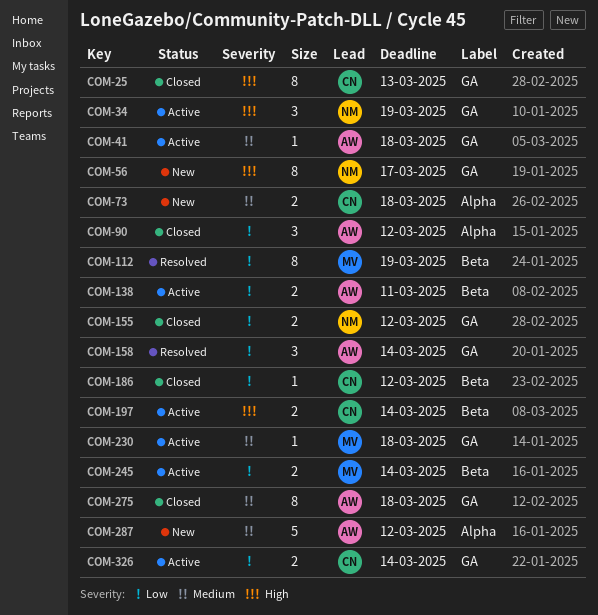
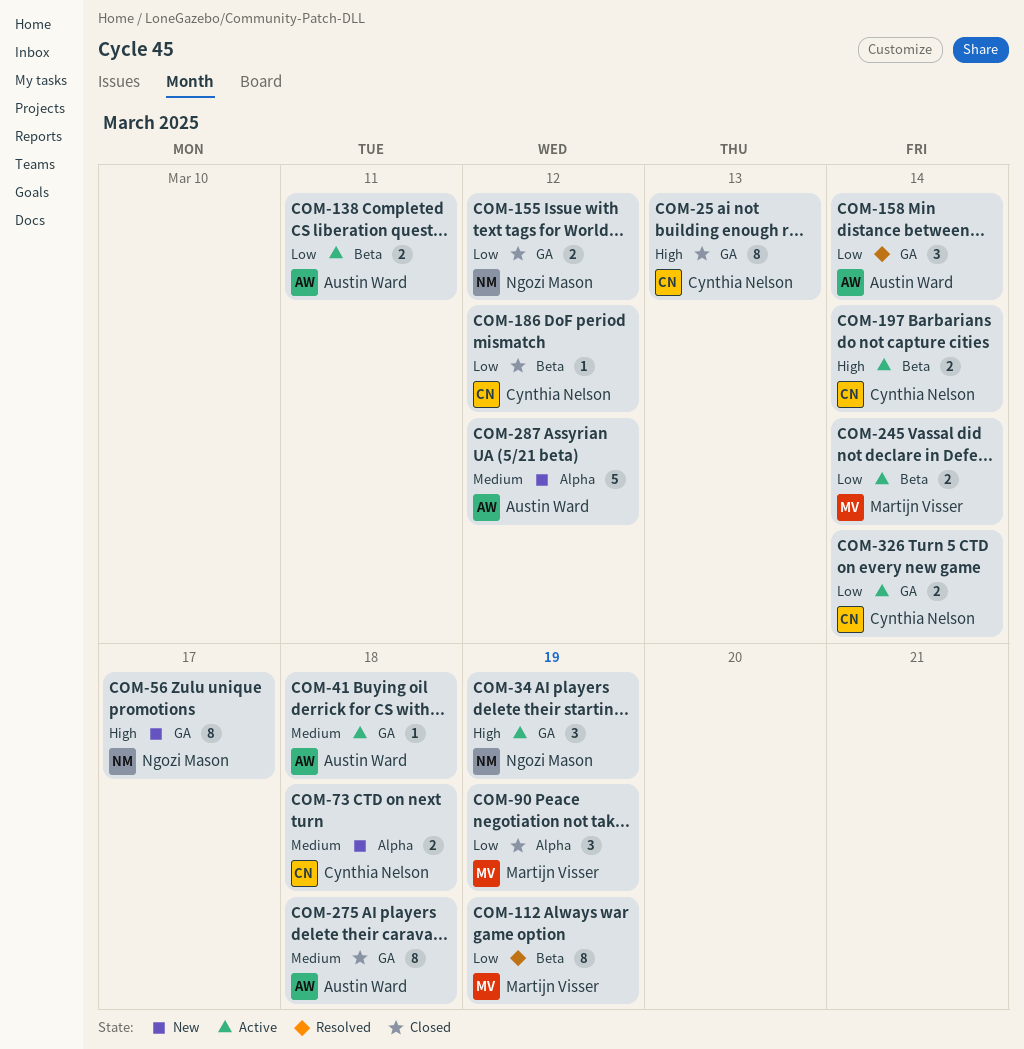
COM-90, owner: Austin Ward -> Martijn Visser
COM-90, due: Mar 12 -> Mar 19
COM-230: present -> none

